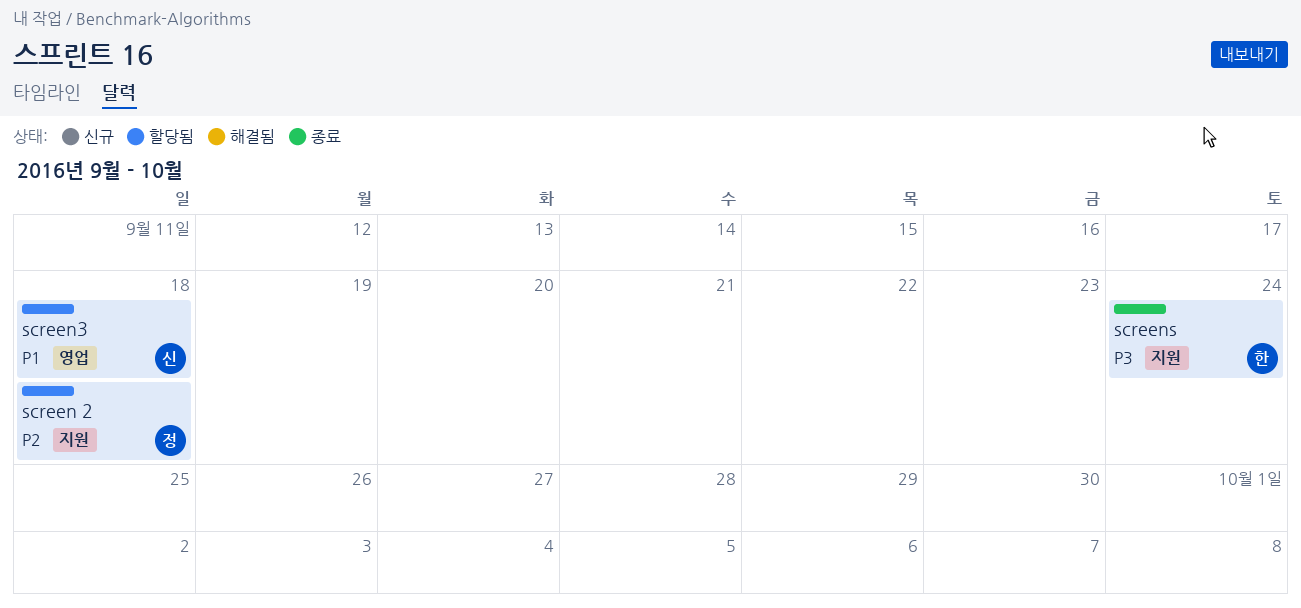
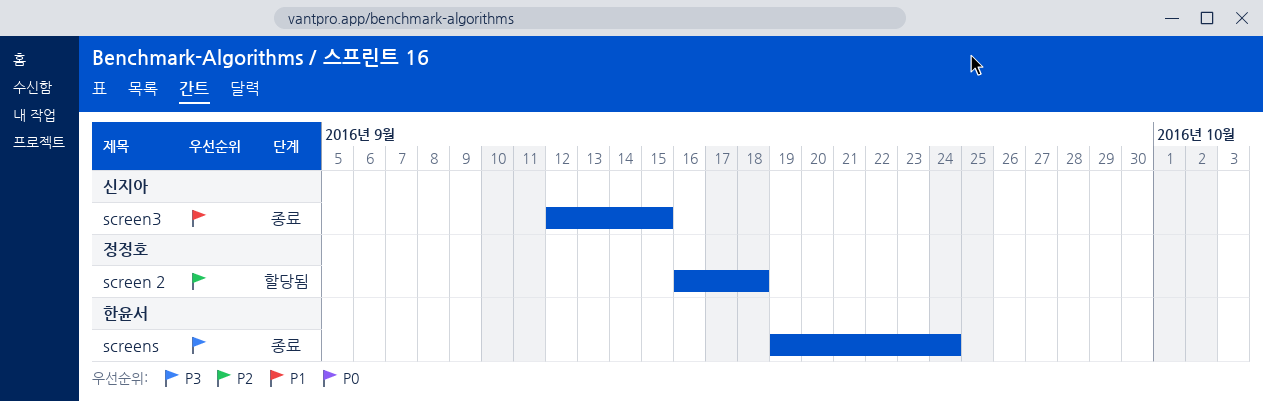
screen3, status: 할당됨 -> 종료
screen3, due: Sep 18 -> Sep 15

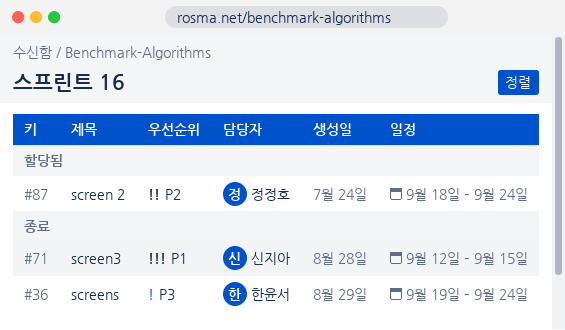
screen 2, start: Sep 16 -> Sep 18
screen 2, due: Sep 18 -> Sep 24

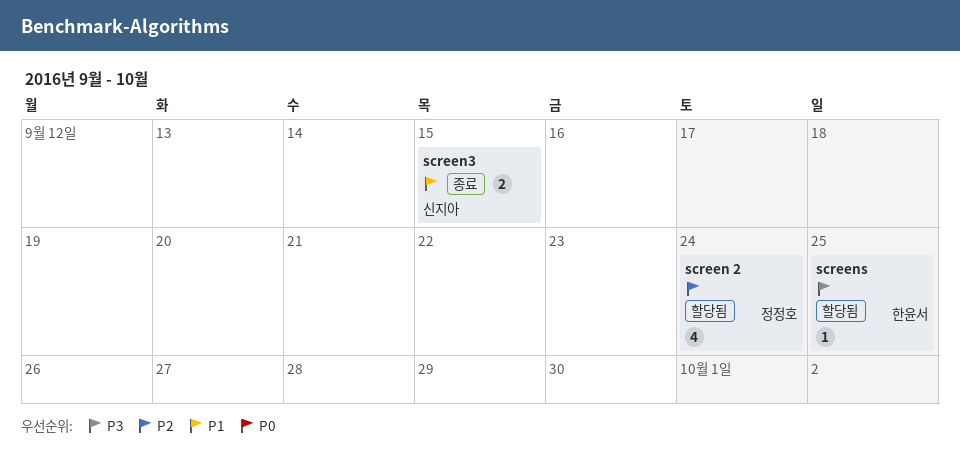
screens, status: 종료 -> 할당됨
screens, due: Sep 24 -> Sep 25

